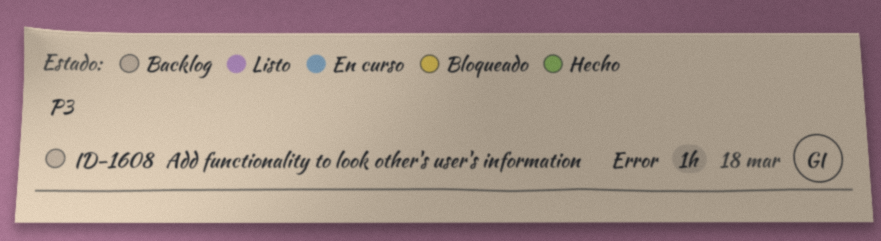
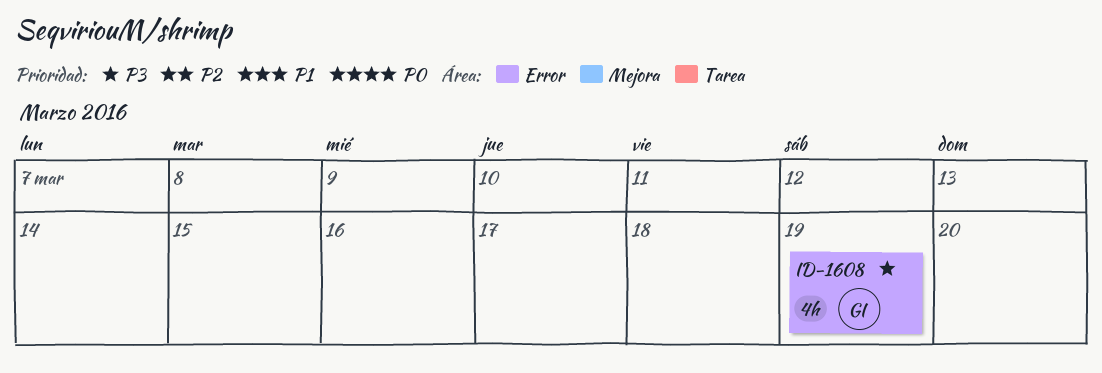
ID-1608, estimate: 1h -> 4h
ID-1608, due: Mar 18 -> Mar 19

